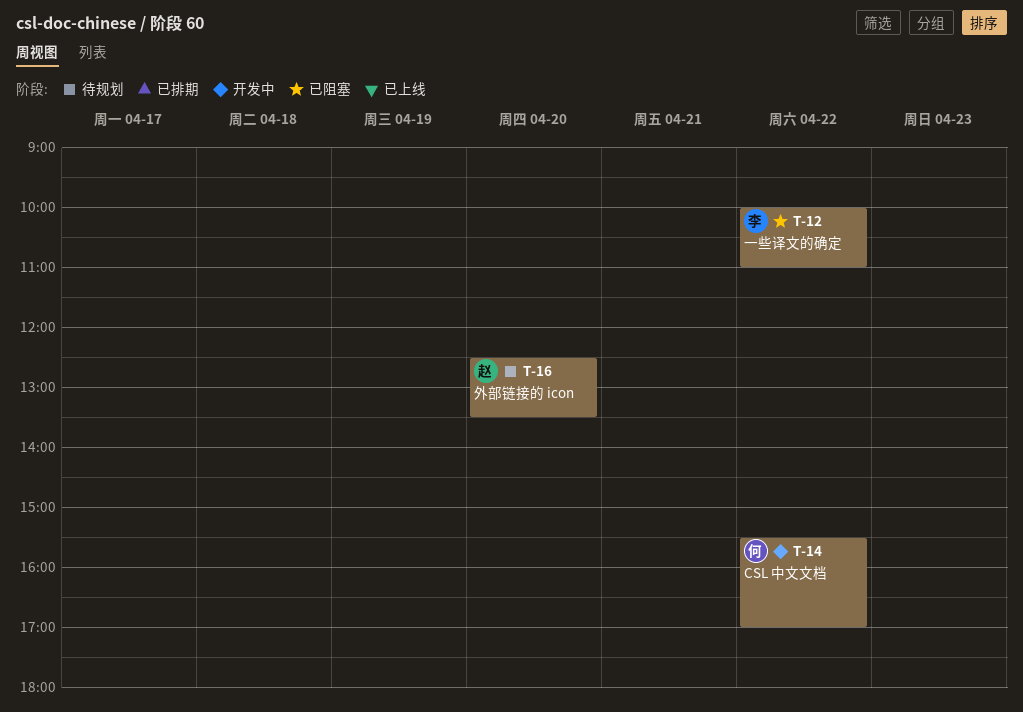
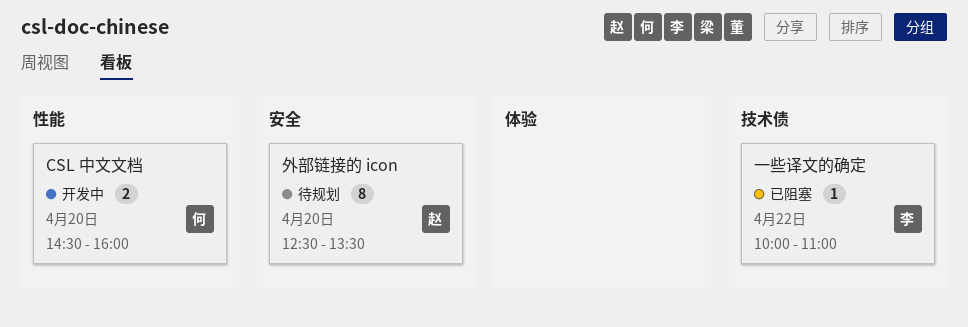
CSL 中文文档, day: Apr 22 -> Apr 20
CSL 中文文档, begins: 15:30 -> 14:30
CSL 中文文档, ends: 17:00 -> 16:00

